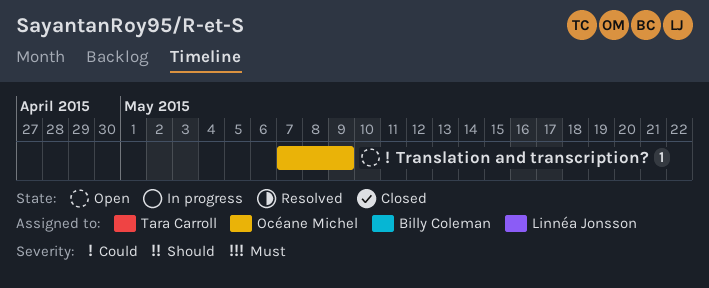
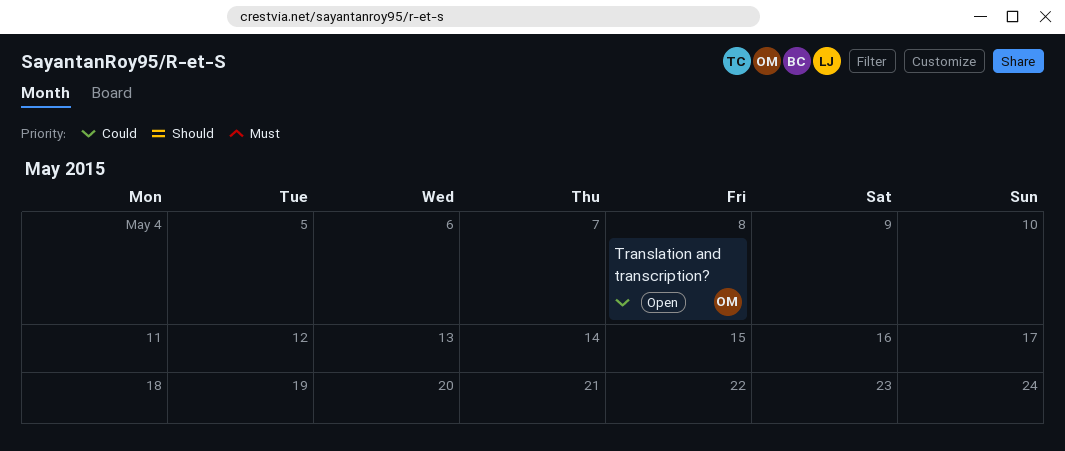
Translation and transcription?, due: May 9 -> May 8

